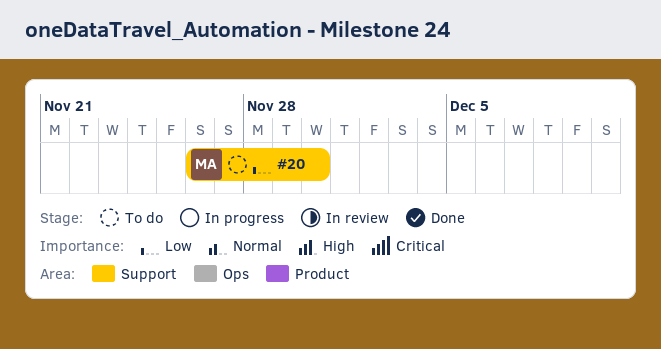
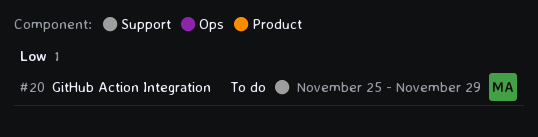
#20, start: Nov 26 -> Nov 25
#20, due: Nov 30 -> Nov 29

